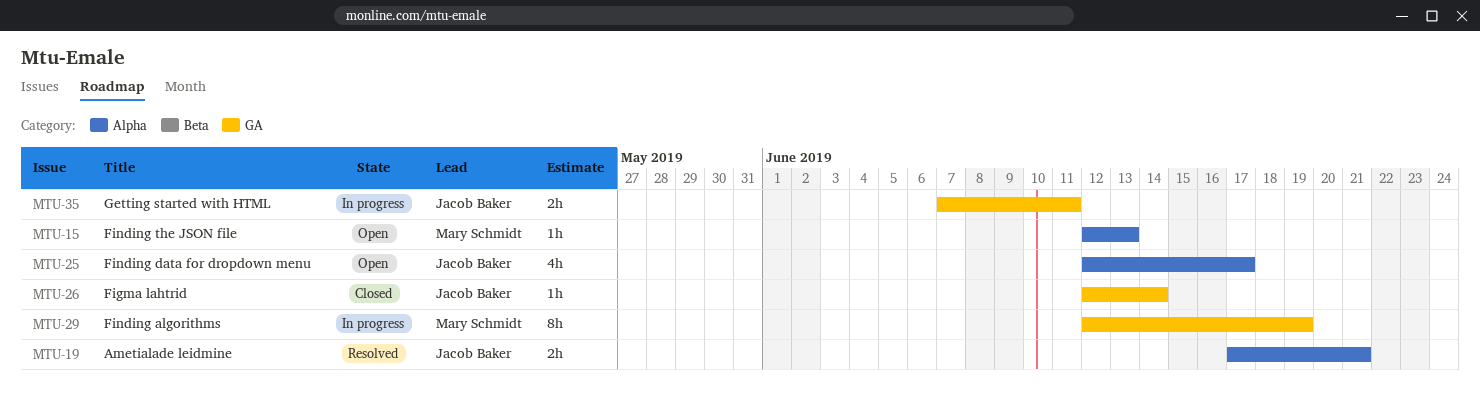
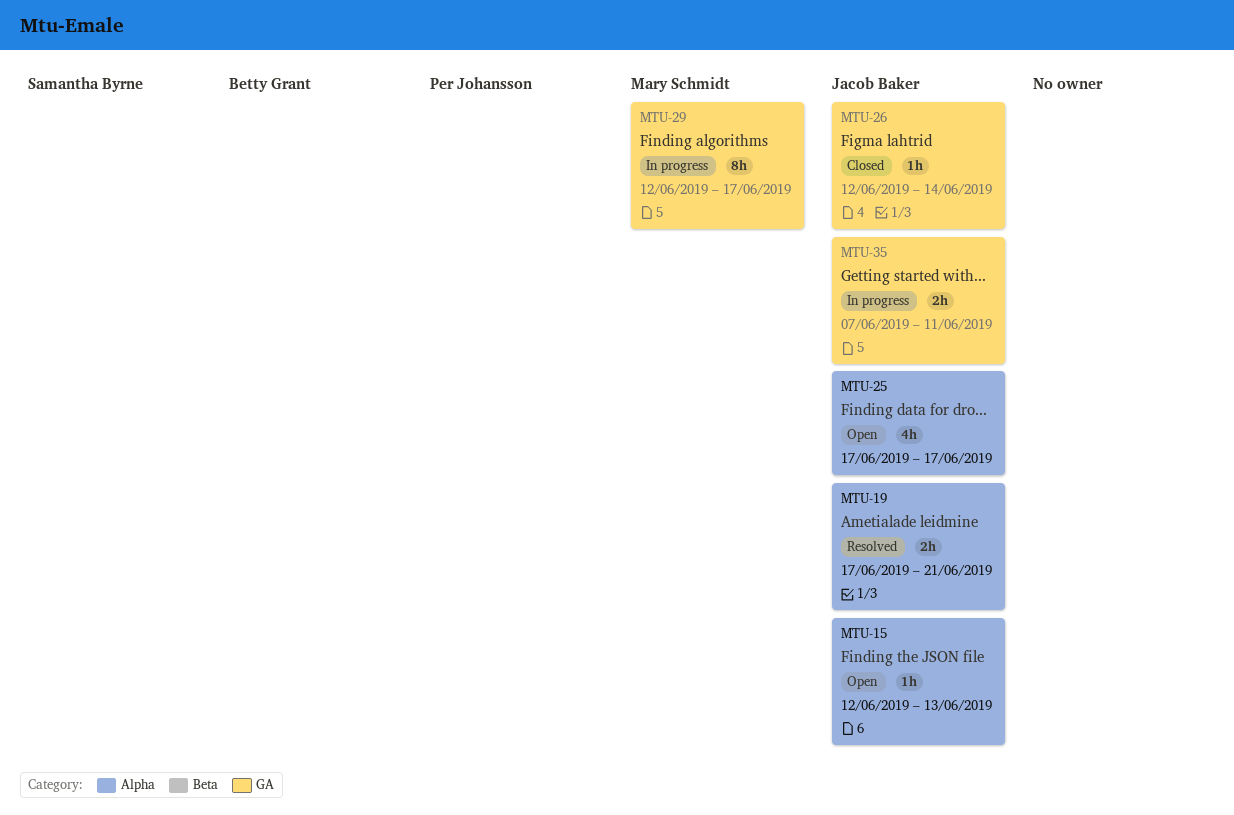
MTU-15, owner: Mary Schmidt -> Jacob Baker
MTU-25, start: Jun 12 -> Jun 17
MTU-29, due: Jun 19 -> Jun 17

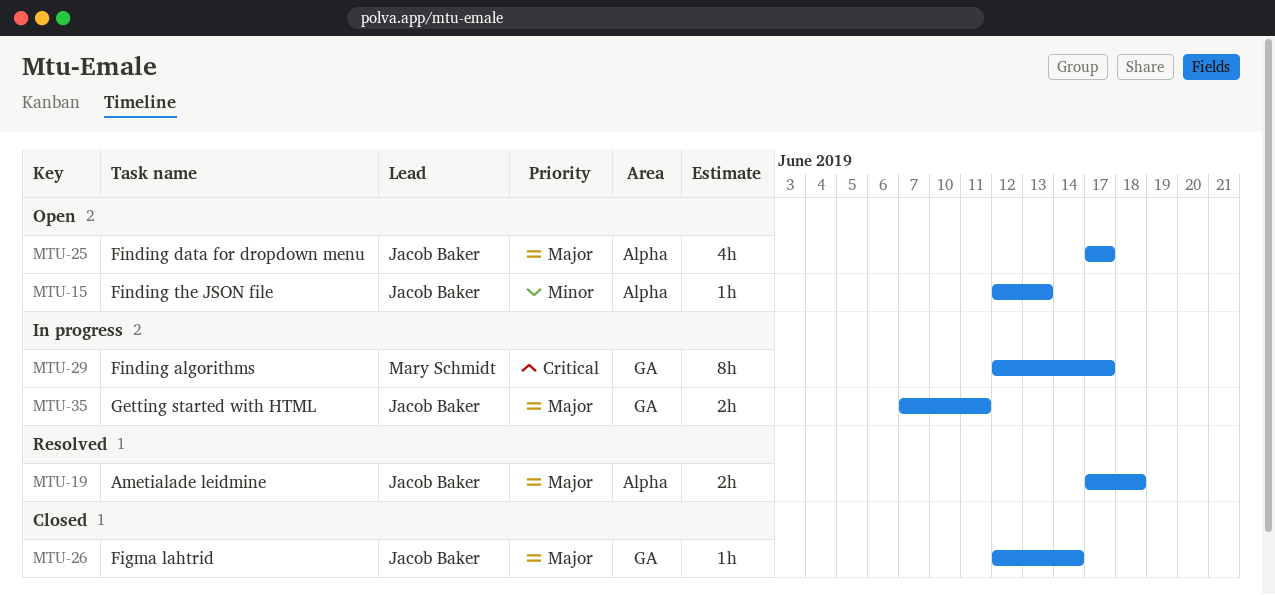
MTU-19, due: Jun 21 -> Jun 18

